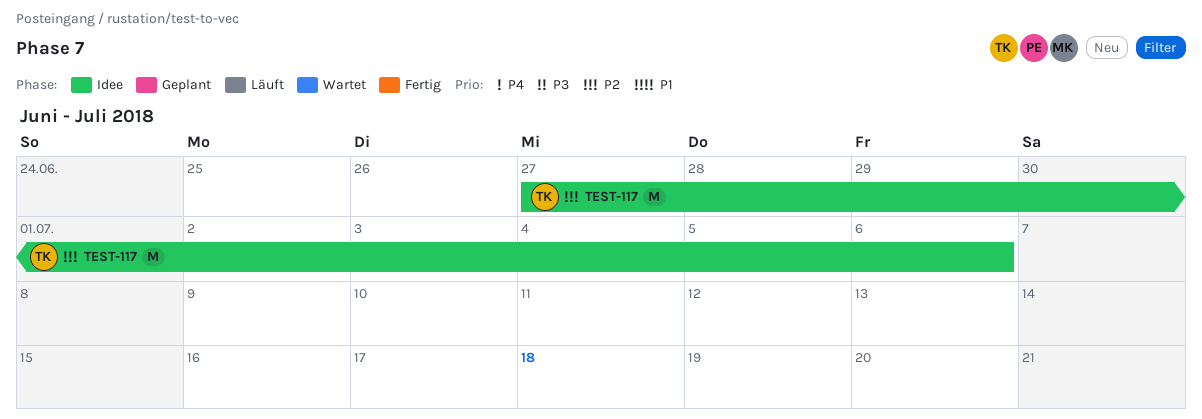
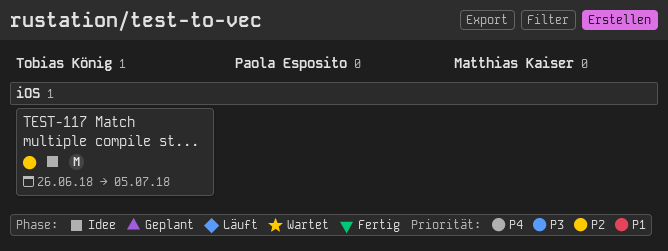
TEST-117, start: Jun 27 -> Jun 26
TEST-117, due: Jul 6 -> Jul 5

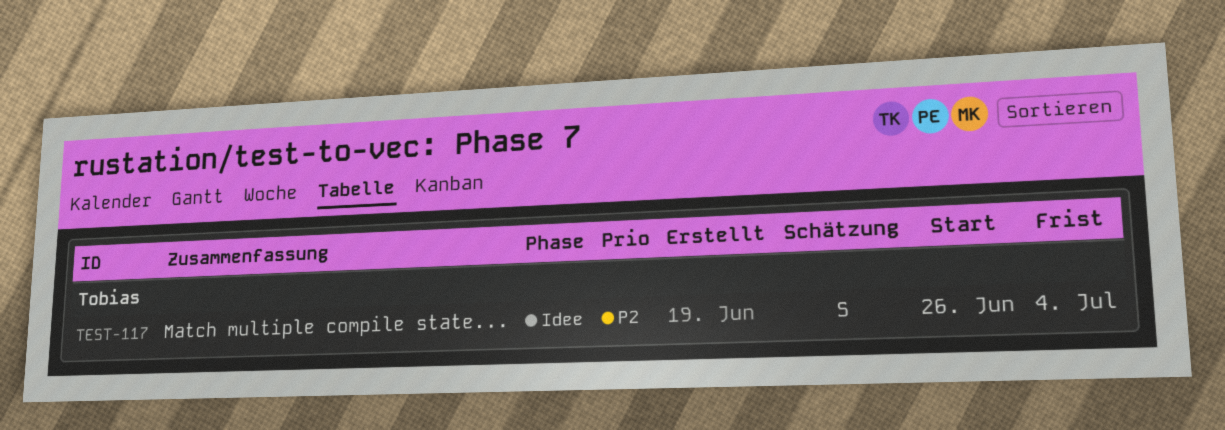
TEST-117, estimate: M -> S
TEST-117, due: Jul 5 -> Jul 4

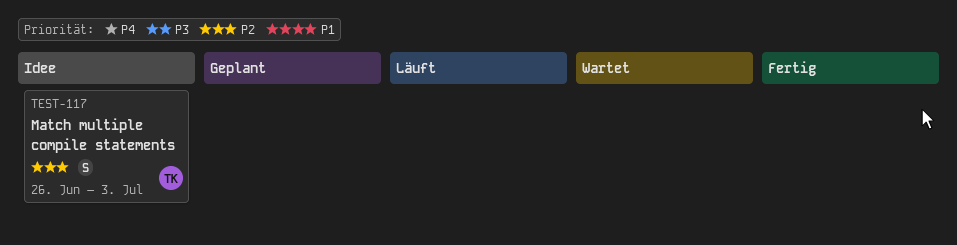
TEST-117, due: Jul 4 -> Jul 3

